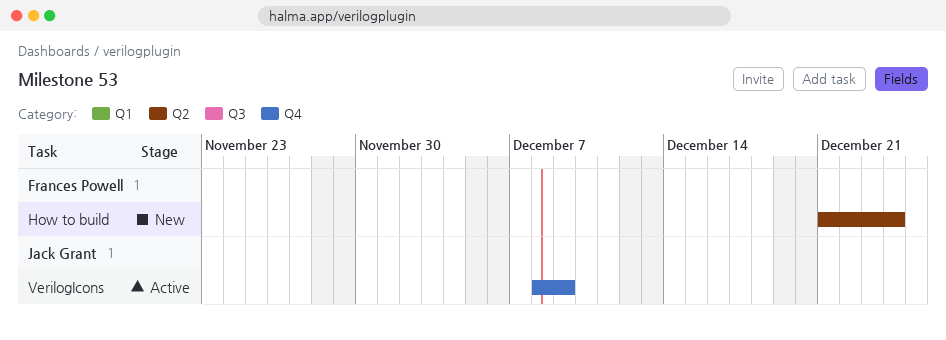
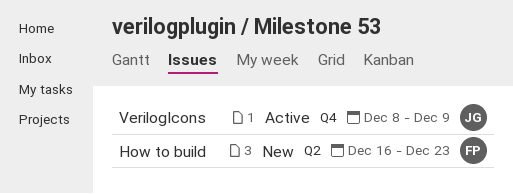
How to build, start: Dec 21 -> Dec 16
How to build, due: Dec 24 -> Dec 23

